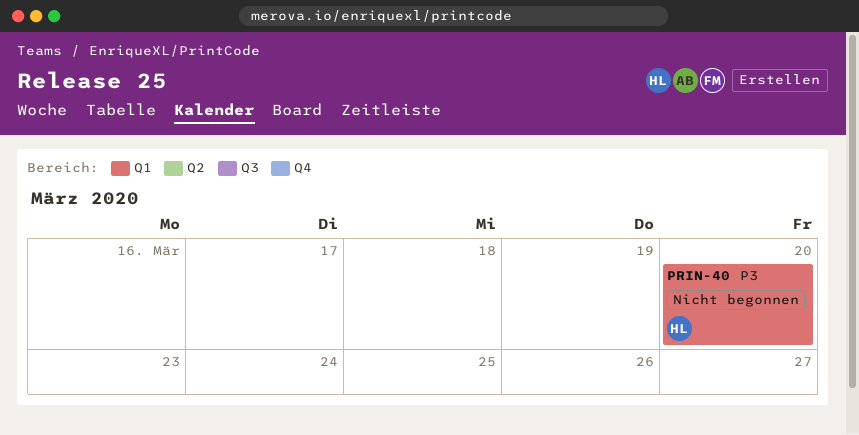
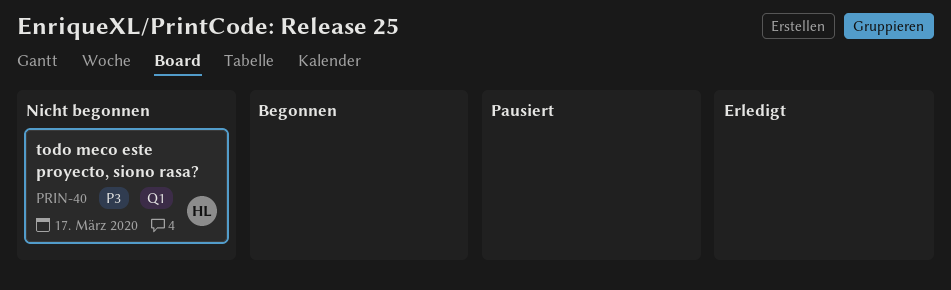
PRIN-40, due: Mar 20 -> Mar 17

